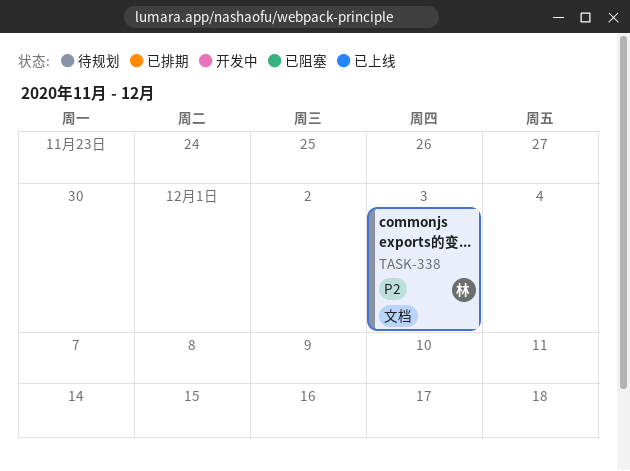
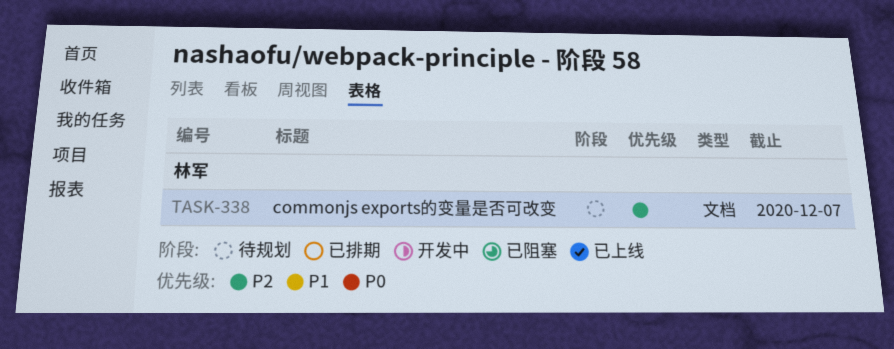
TASK-338, due: Dec 3 -> Dec 7

